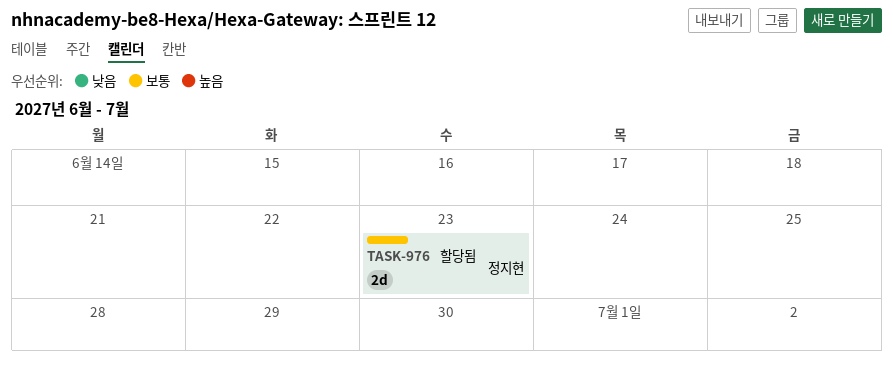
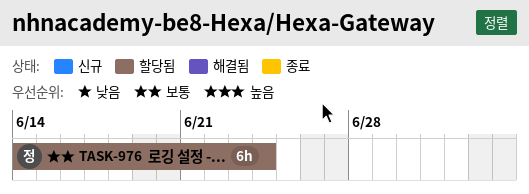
TASK-976, estimate: 2d -> 6h
TASK-976, due: Jun 23 -> Jun 24

